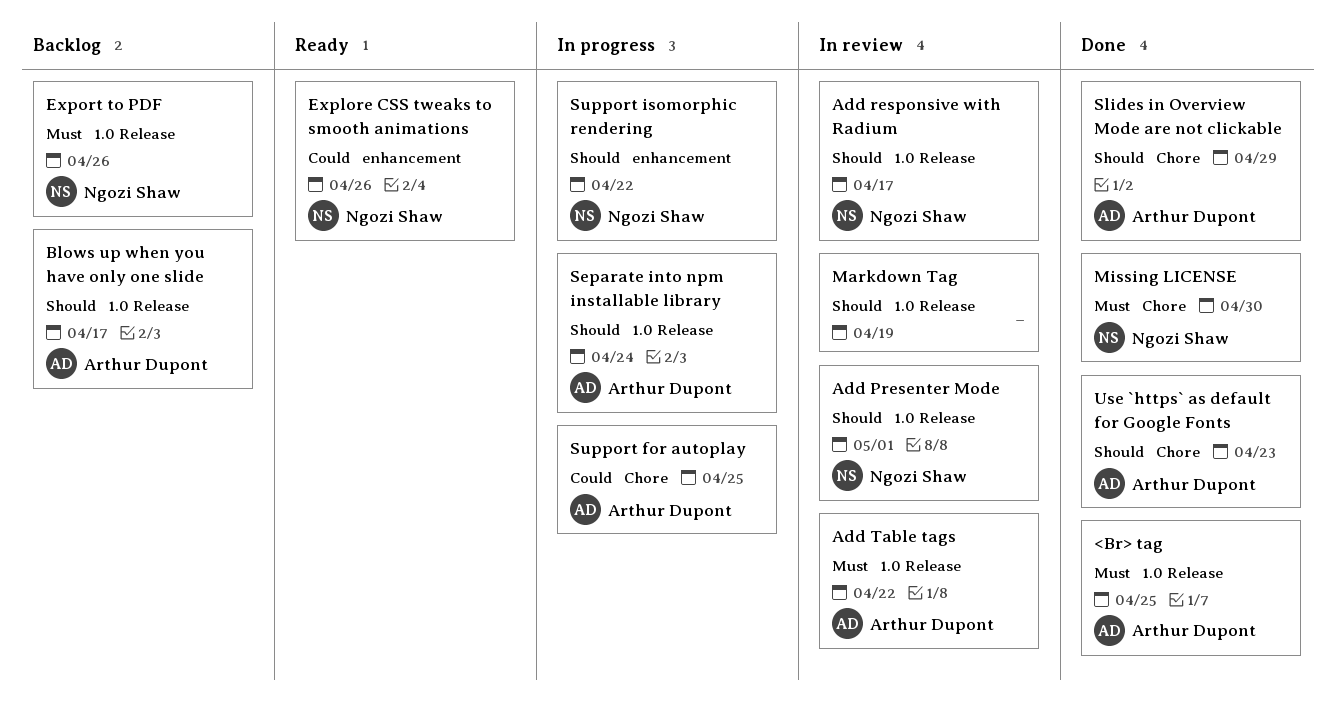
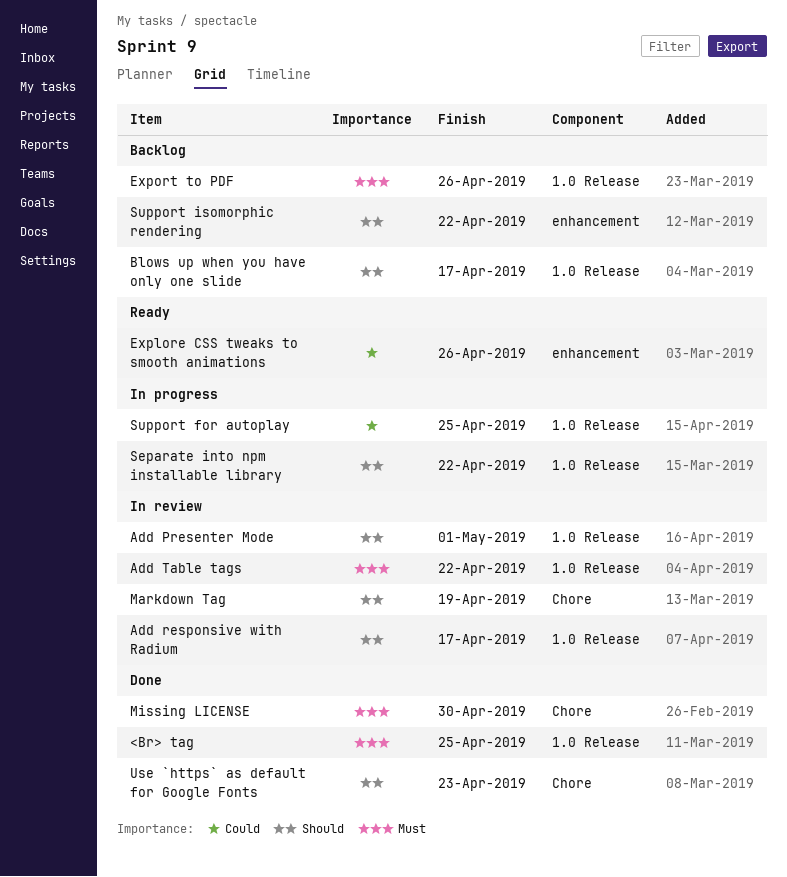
Markdown Tag, label: 1.0 Release -> Chore
Separate into npm installable library, due: Apr 24 -> Apr 22
Slides in Overview Mode are not clickable: present -> none
Support for autoplay, label: Chore -> 1.0 Release
Support isomorphic rendering, status: In progress -> Backlog

